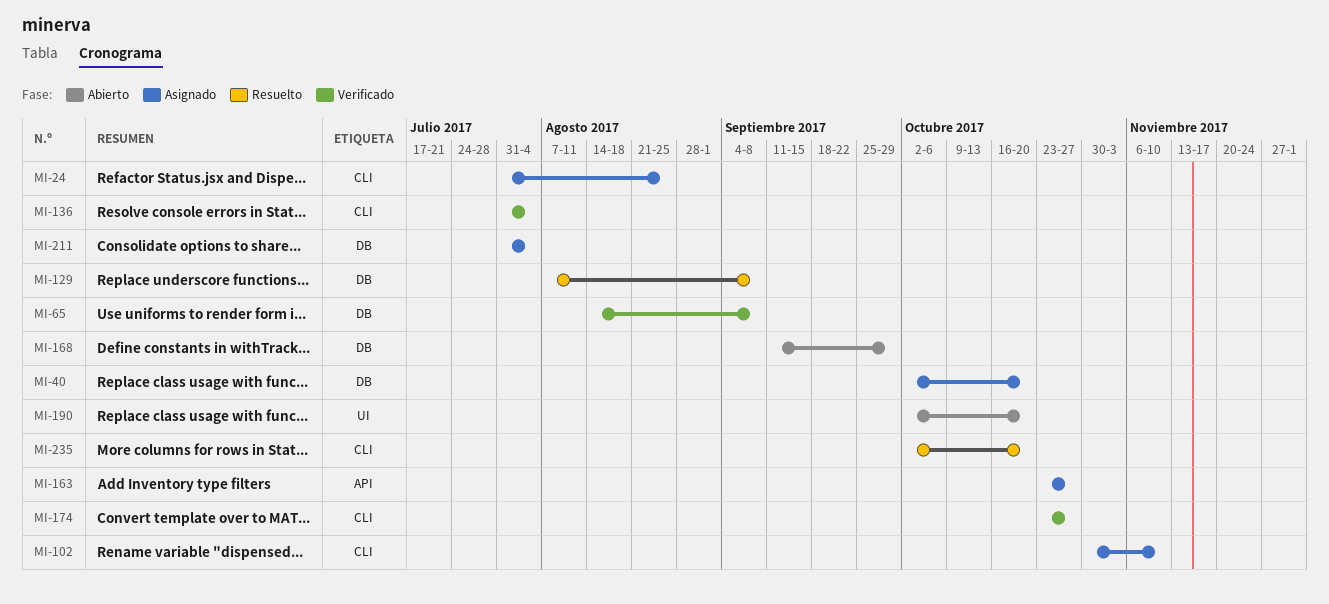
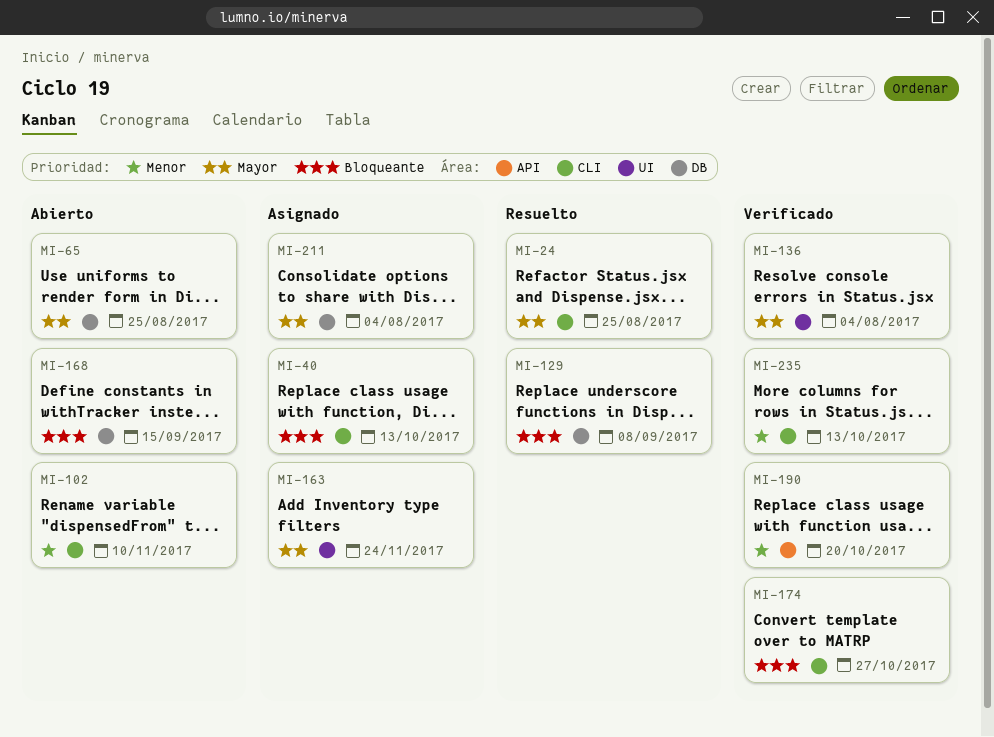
MI-24, status: Asignado -> Resuelto
MI-40, label: DB -> CLI
MI-40, due: Oct 20 -> Oct 13
MI-65, status: Verificado -> Abierto
MI-65, due: Sep 8 -> Aug 25
MI-102, status: Asignado -> Abierto
MI-136, label: CLI -> UI
MI-163, label: API -> UI
MI-163, due: Oct 27 -> Nov 24
MI-168, due: Sep 29 -> Sep 15
MI-190, status: Abierto -> Verificado
MI-190, label: UI -> API
MI-235, status: Resuelto -> Verificado
MI-235, due: Oct 20 -> Oct 13

